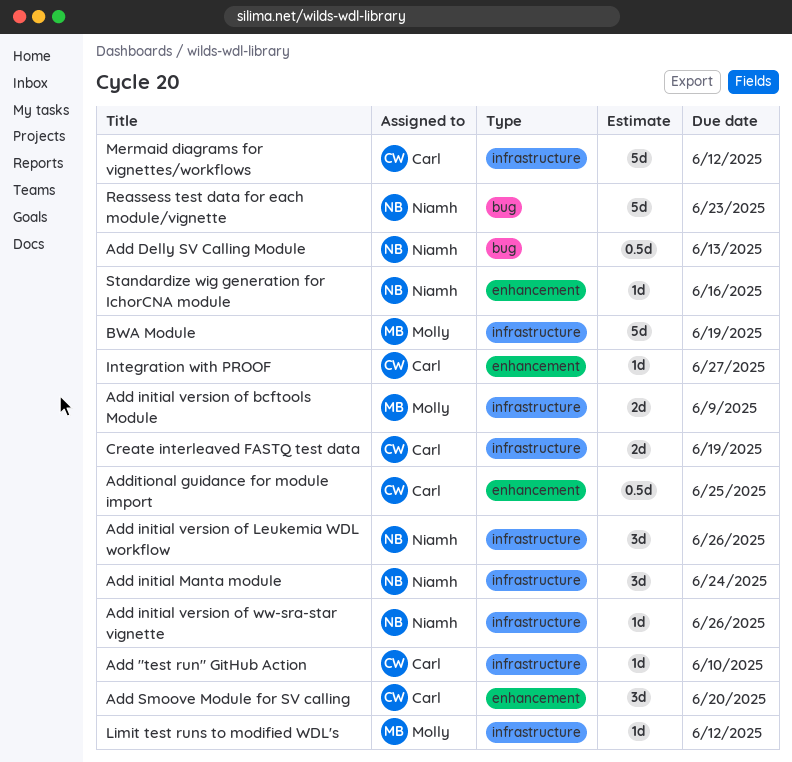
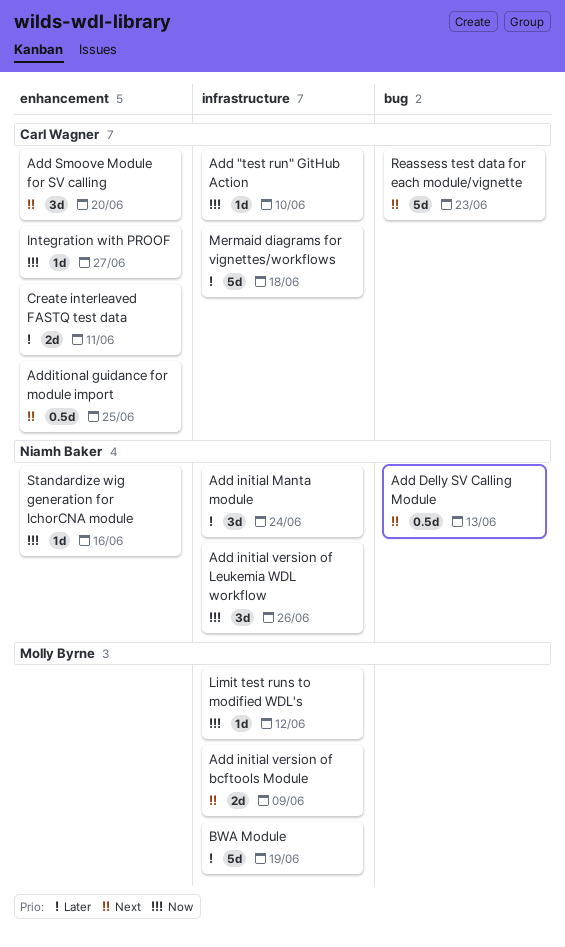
Add initial version of ww-sra-star vignette: present -> none
Create interleaved FASTQ test data, label: infrastructure -> enhancement
Create interleaved FASTQ test data, due: Jun 19 -> Jun 11
Mermaid diagrams for vignettes/workflows, due: Jun 12 -> Jun 18
Reassess test data for each module/vignette, owner: Niamh Baker -> Carl Wagner

